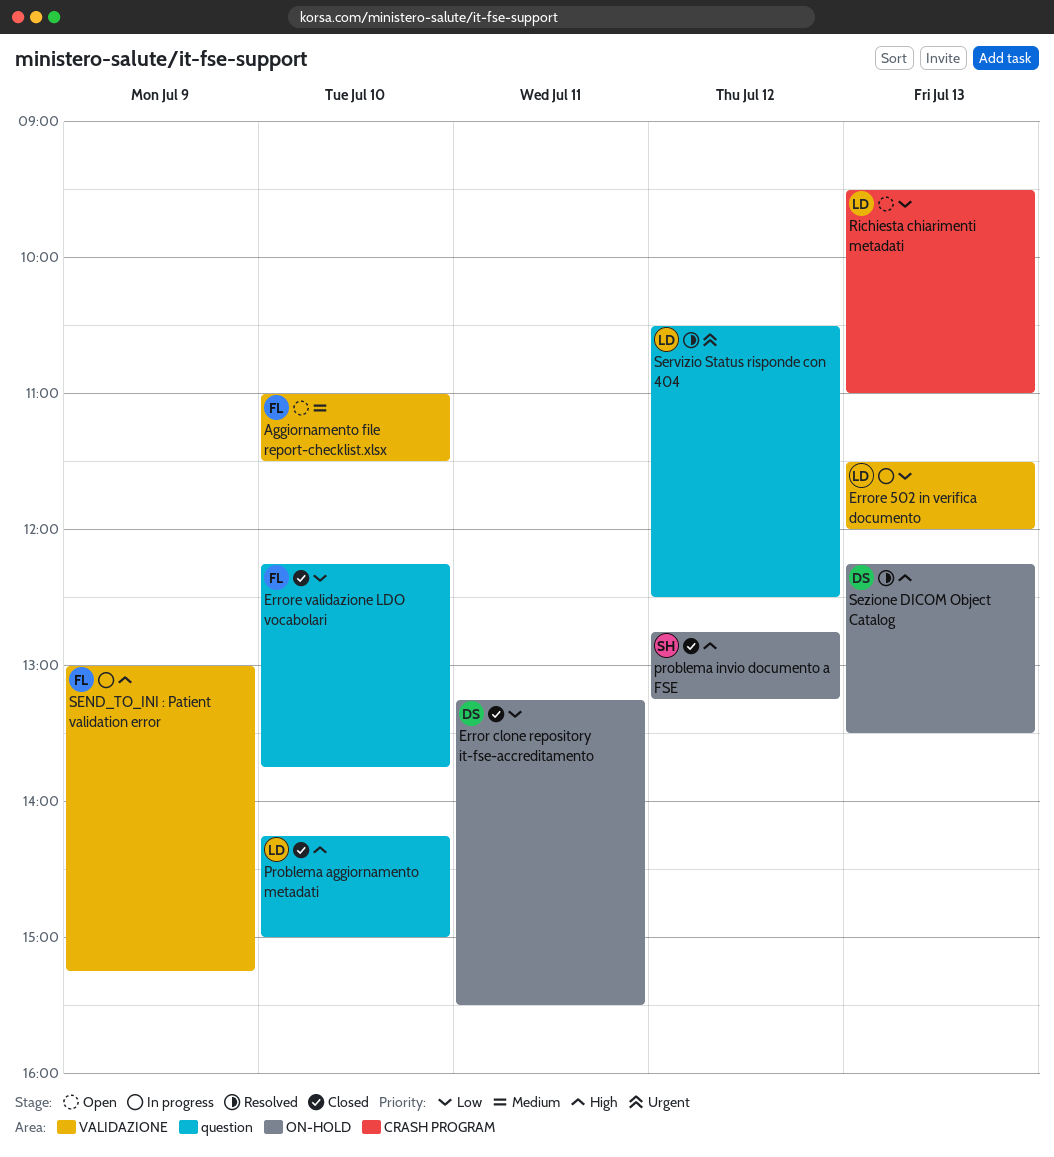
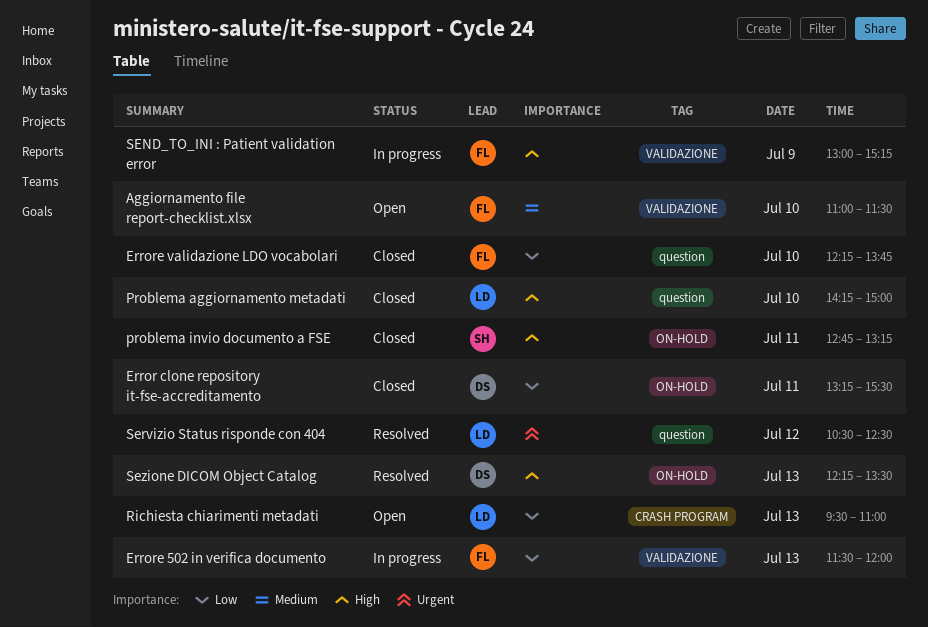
Errore 502 in verifica documento, owner: LD -> FL
problema invio documento a FSE, day: Jul 12 -> Jul 11

